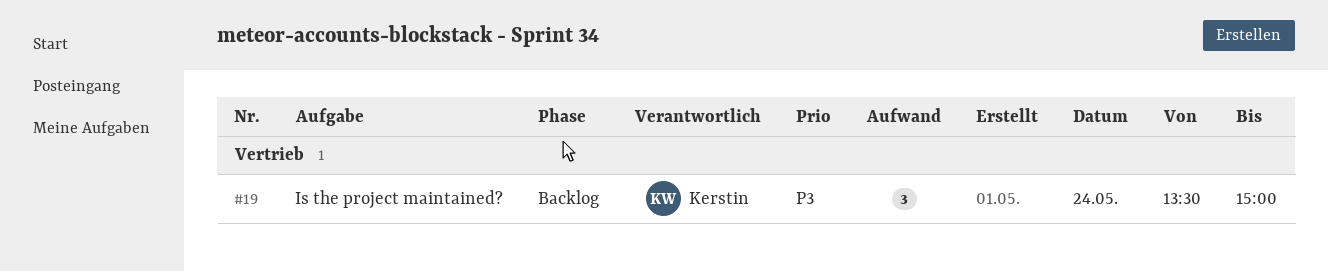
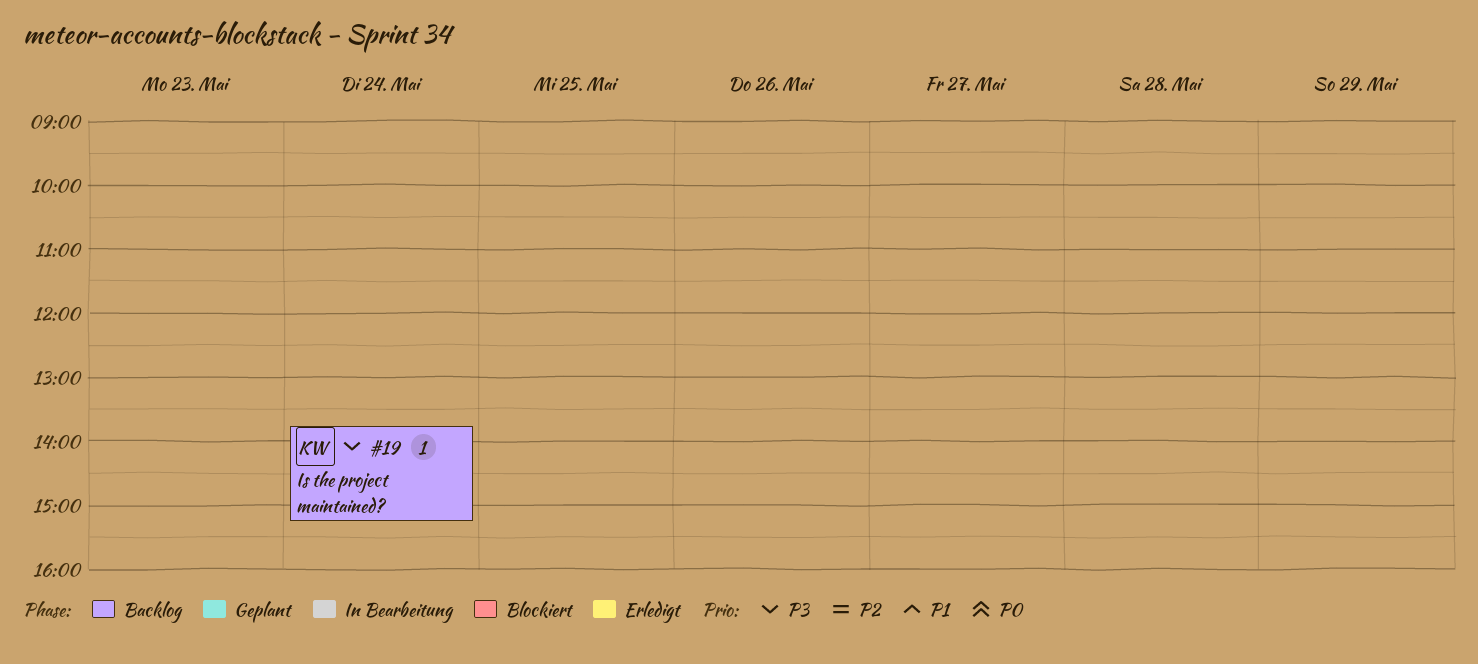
#19, estimate: 3 -> 1
#19, begins: 13:30 -> 13:45
#19, ends: 15:00 -> 15:15

